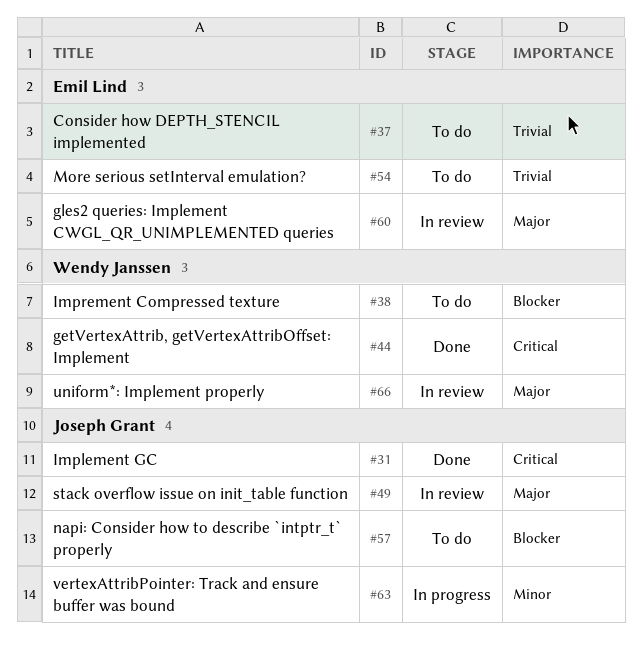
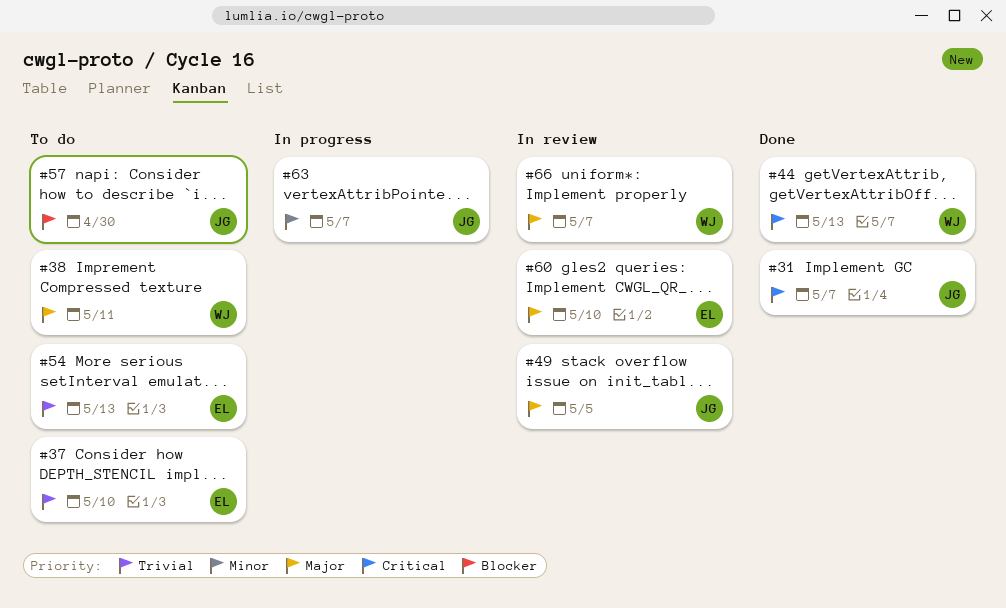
#38, priority: Blocker -> Major

